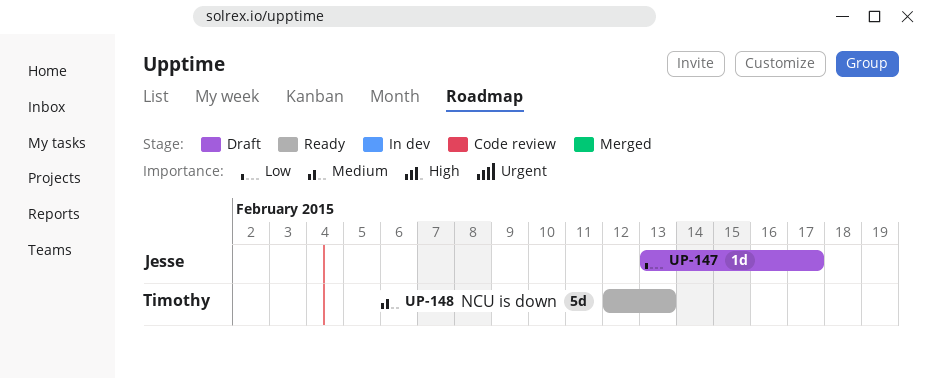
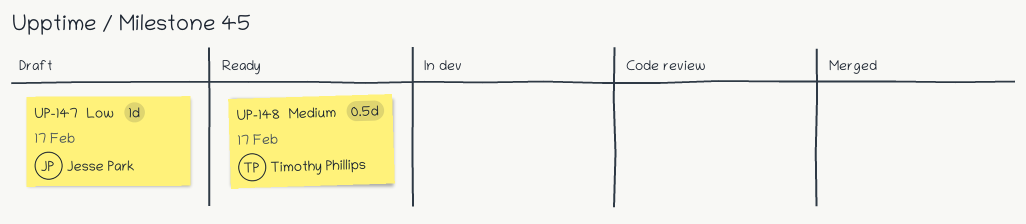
UP-148, estimate: 5d -> 0.5d
UP-148, due: Feb 13 -> Feb 17

